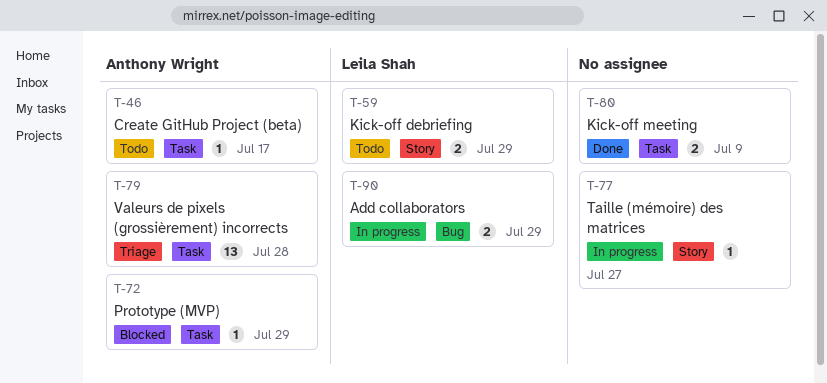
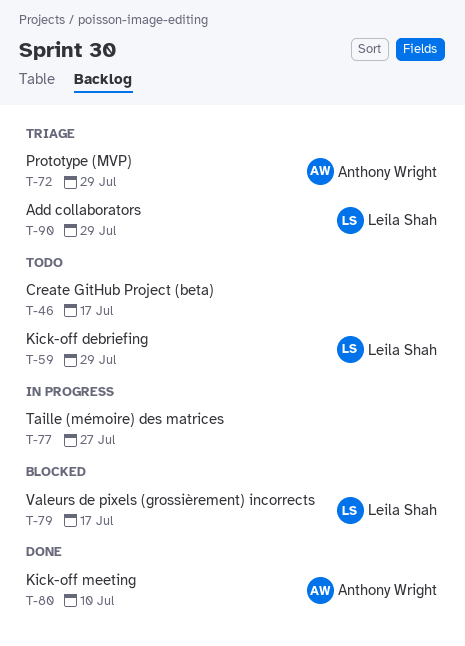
T-46, owner: Anthony Wright -> none
T-72, status: Blocked -> Triage
T-79, status: Triage -> Blocked
T-79, owner: Anthony Wright -> Leila Shah
T-79, due: Jul 28 -> Jul 17
T-80, owner: none -> Anthony Wright
T-80, due: Jul 9 -> Jul 10
T-90, status: In progress -> Triage

